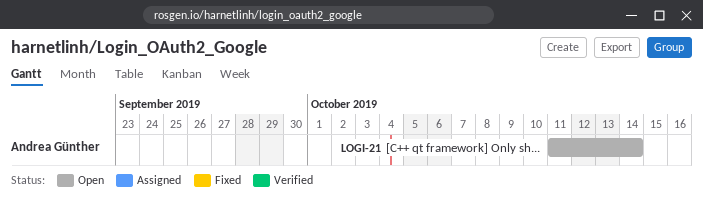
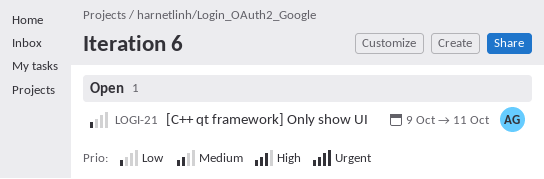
LOGI-21, start: Oct 11 -> Oct 9
LOGI-21, due: Oct 14 -> Oct 11

